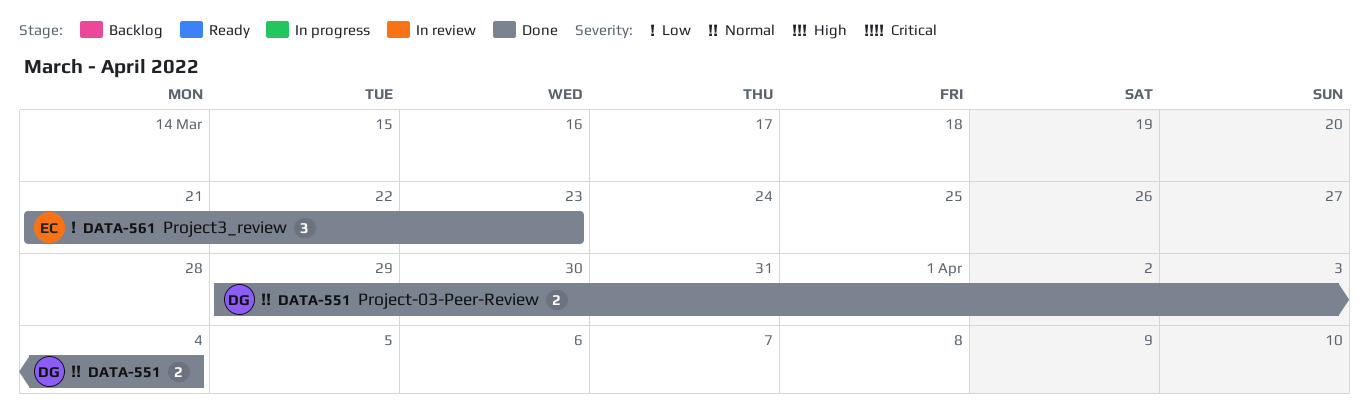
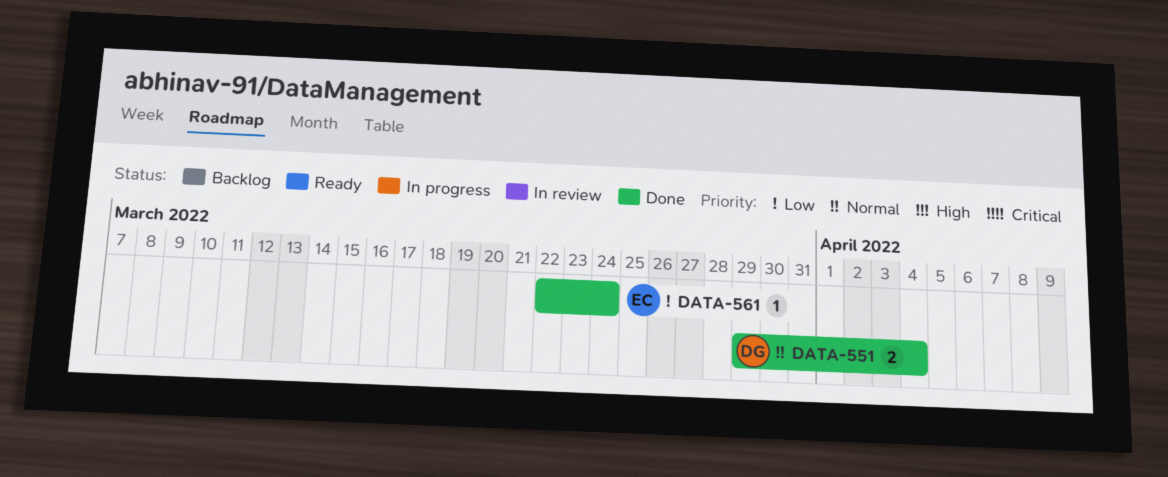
DATA-561, estimate: 3 -> 1
DATA-561, start: Mar 21 -> Mar 22
DATA-561, due: Mar 23 -> Mar 24

